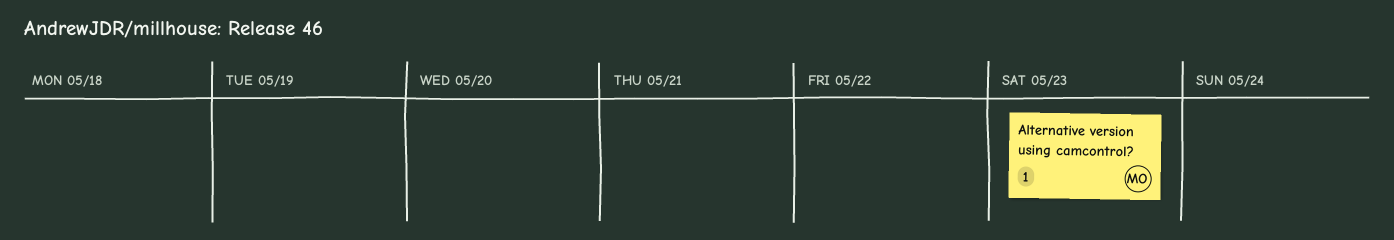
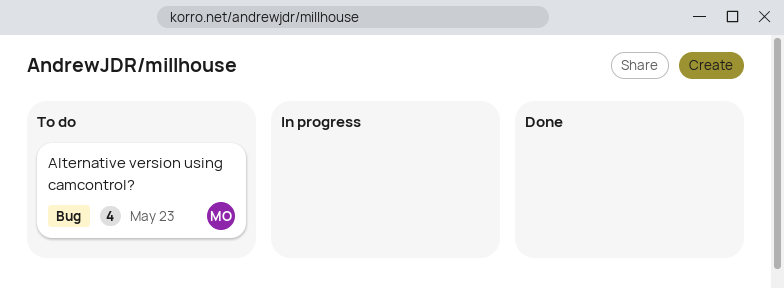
Alternative version using camcontrol?, estimate: 1 -> 4

